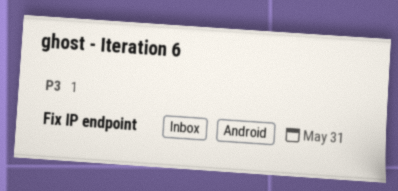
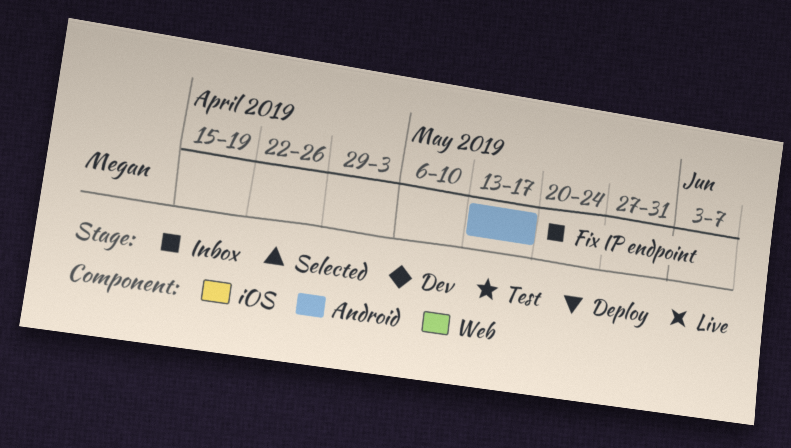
Fix IP endpoint, due: May 31 -> May 17

